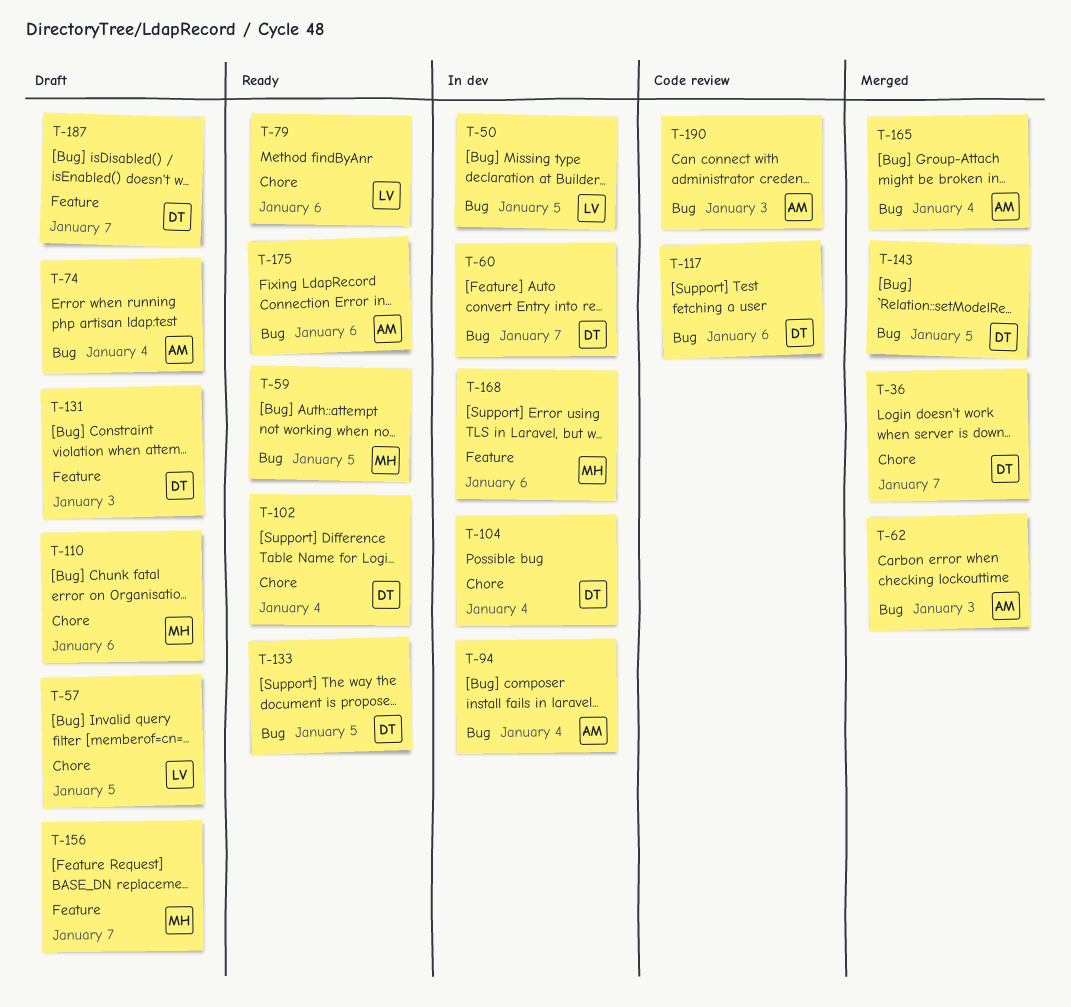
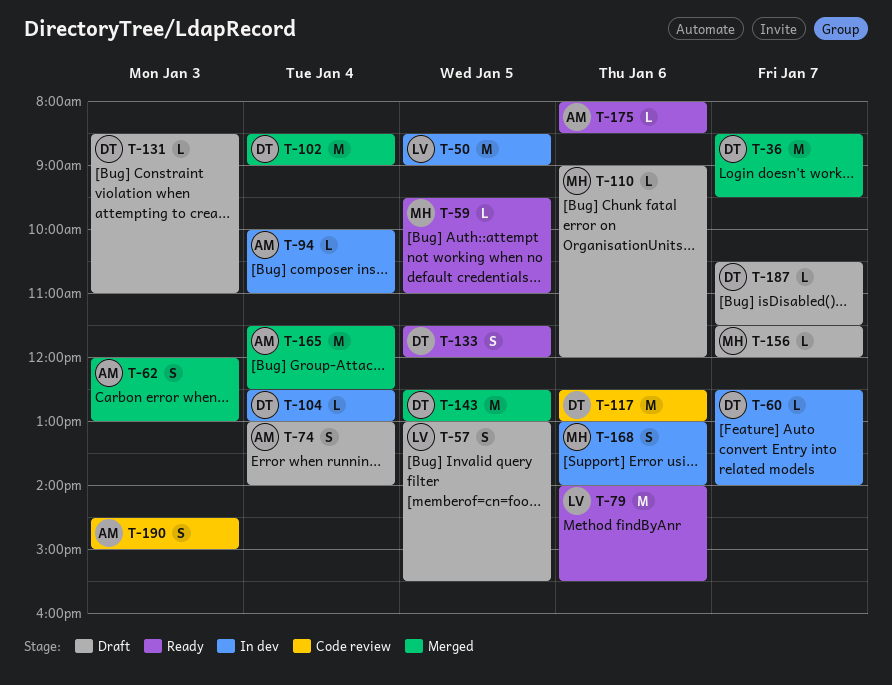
T-102, status: Ready -> Merged

